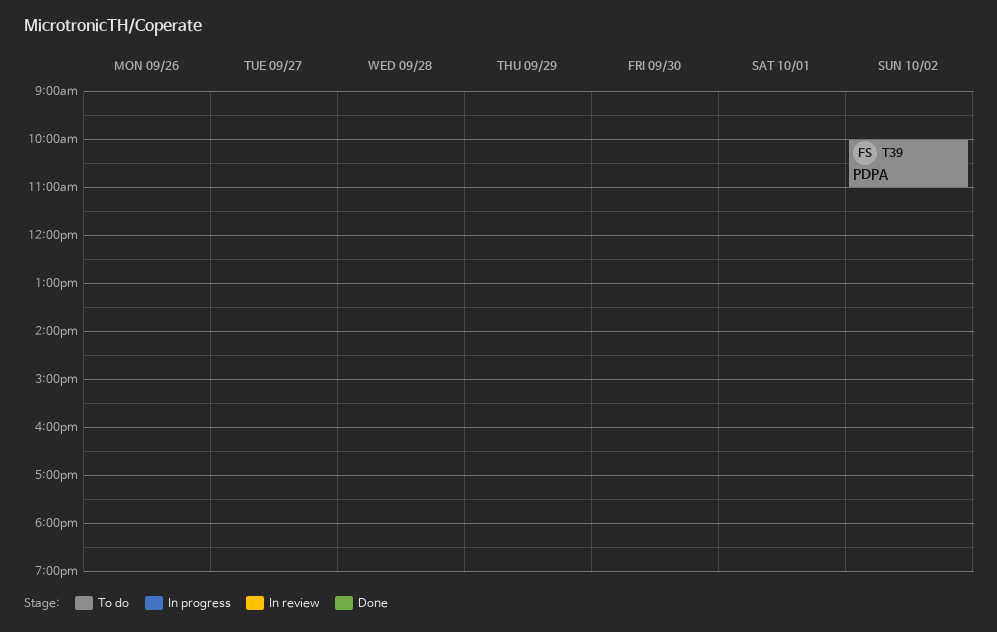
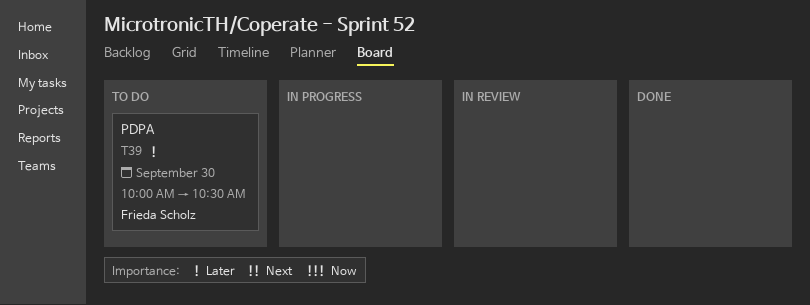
T39, day: Oct 2 -> Sep 30
T39, ends: 11:00 -> 10:30

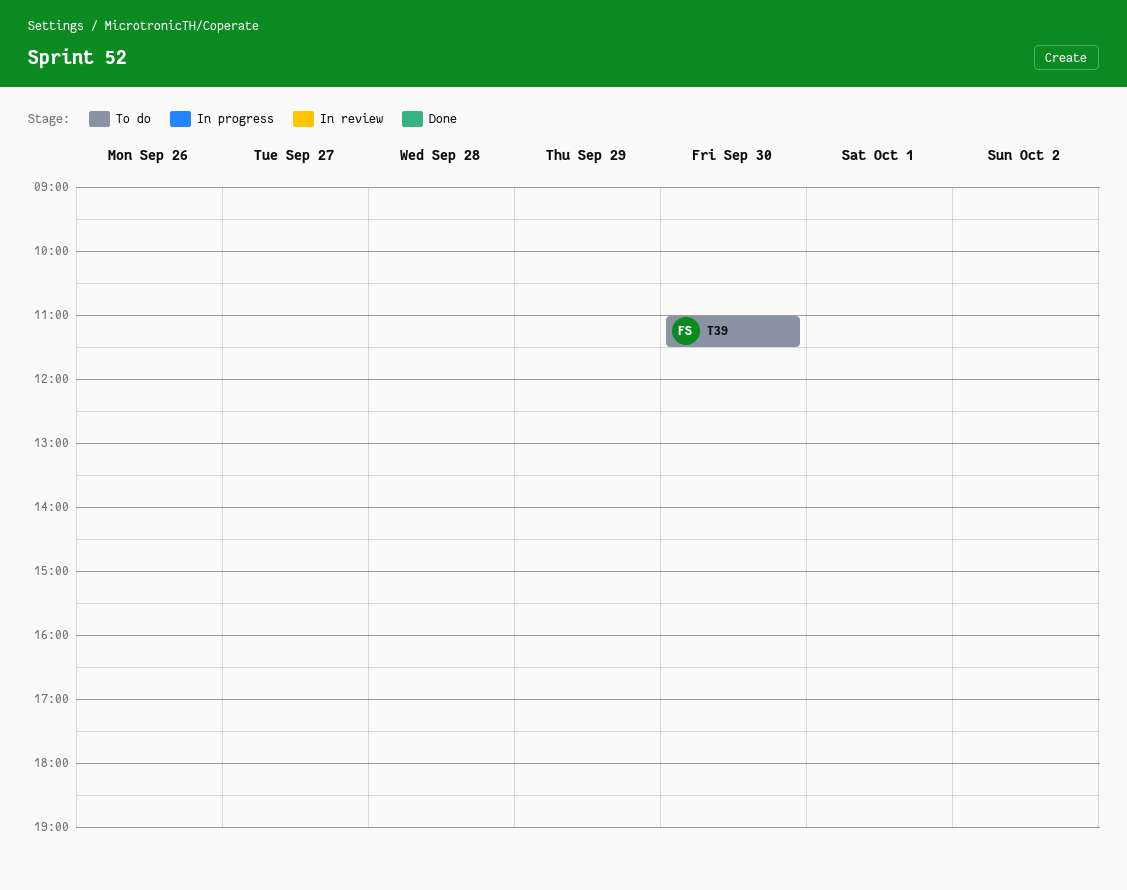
T39, begins: 10:00 -> 11:00
T39, ends: 10:30 -> 11:30

